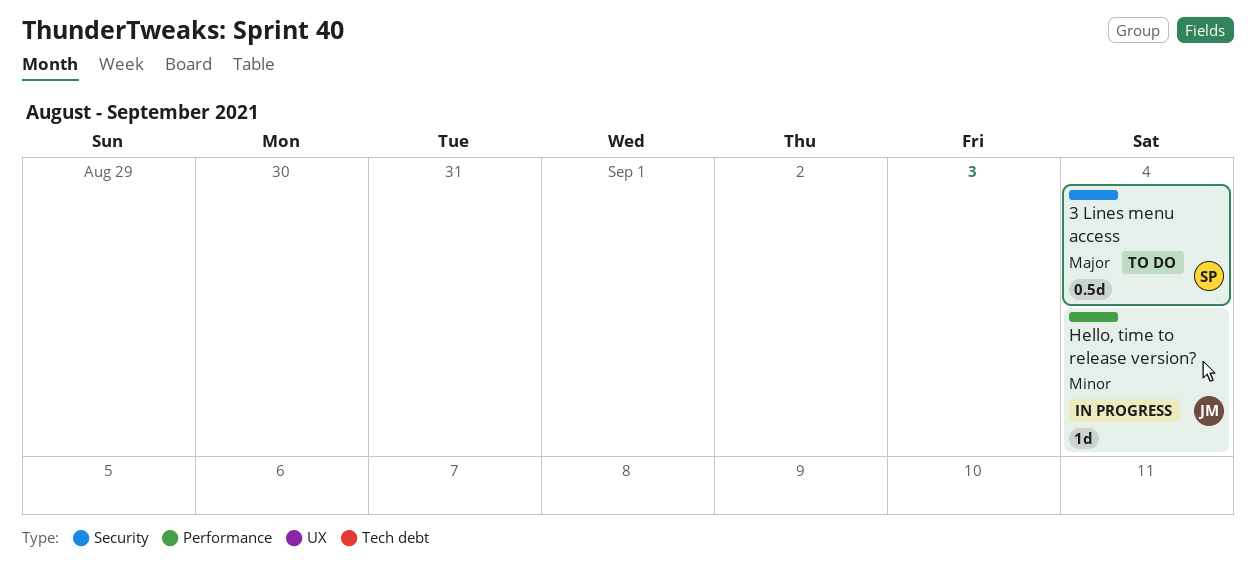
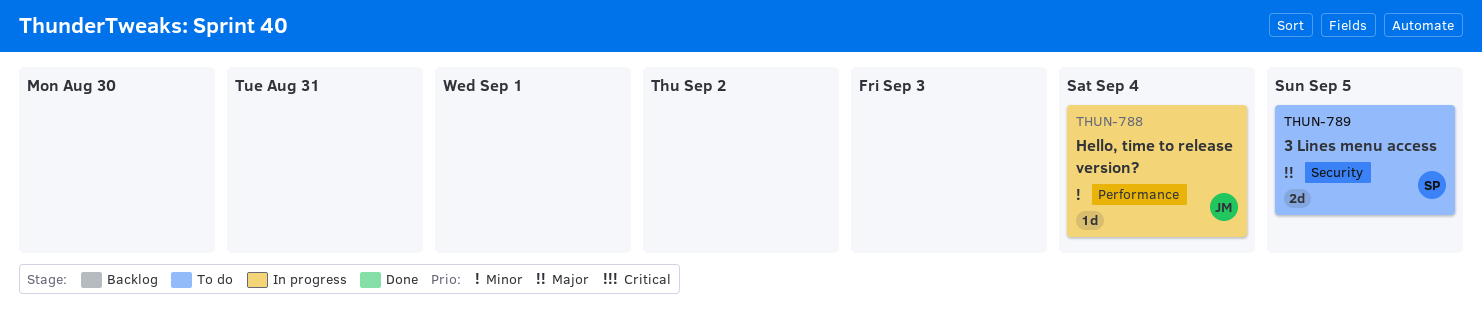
3 Lines menu access, estimate: 0.5d -> 2d
3 Lines menu access, due: Sep 4 -> Sep 5

